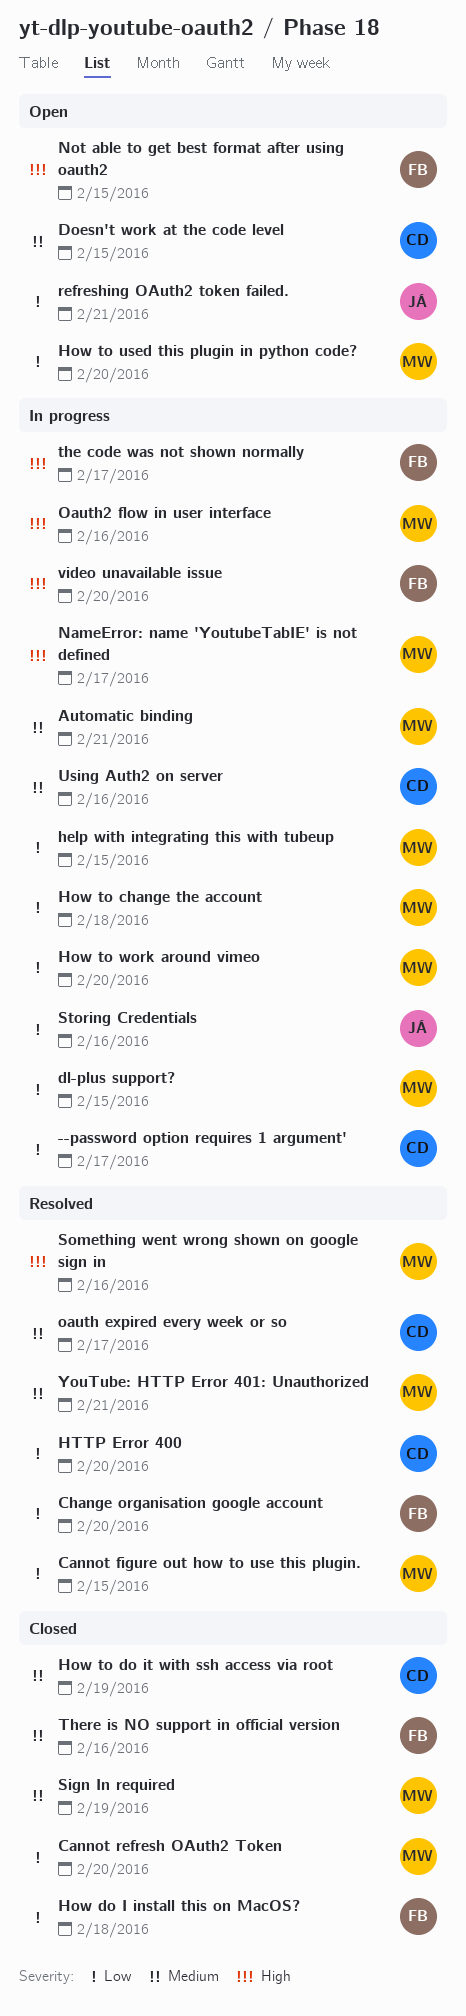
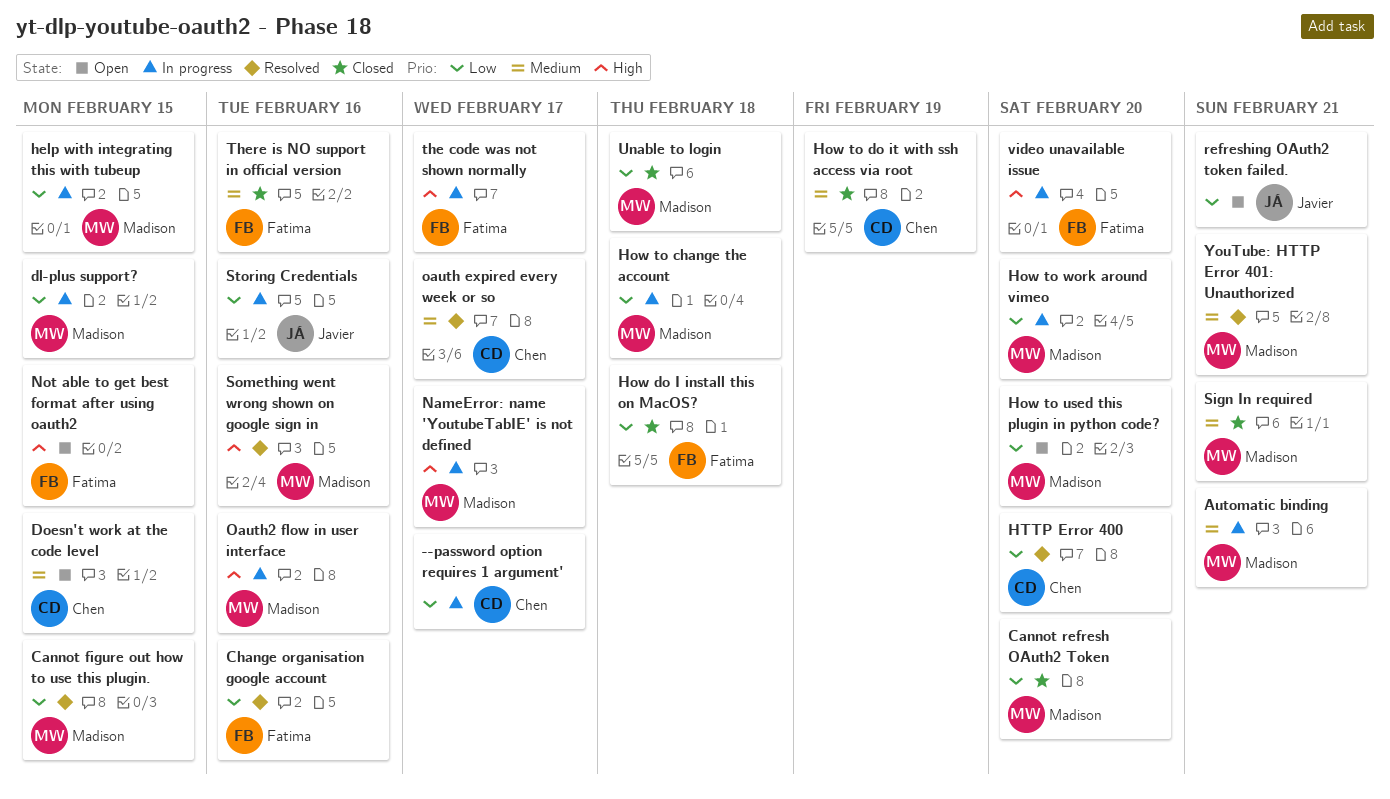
Change organisation google account, due: Feb 20 -> Feb 16
Sign In required, due: Feb 19 -> Feb 21
Unable to login: none -> present
Using Auth2 on server: present -> none

